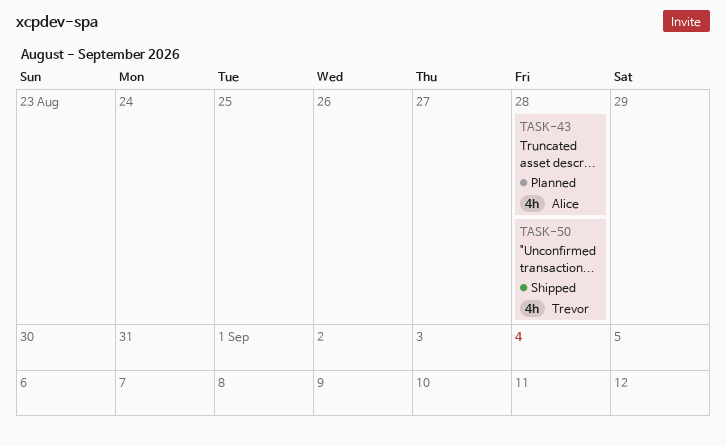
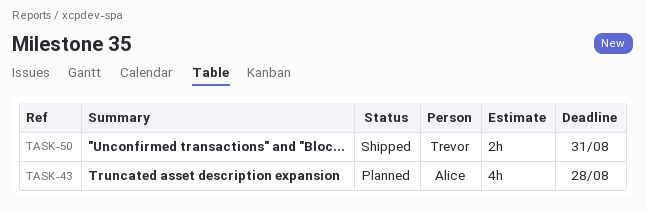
TASK-50, estimate: 4h -> 2h
TASK-50, due: Aug 28 -> Aug 31

